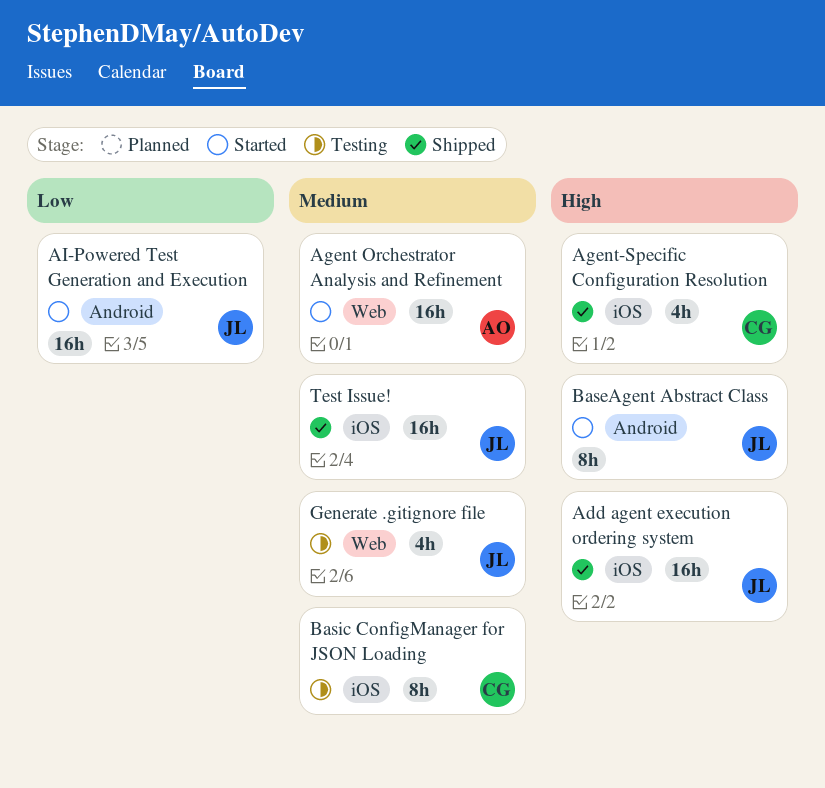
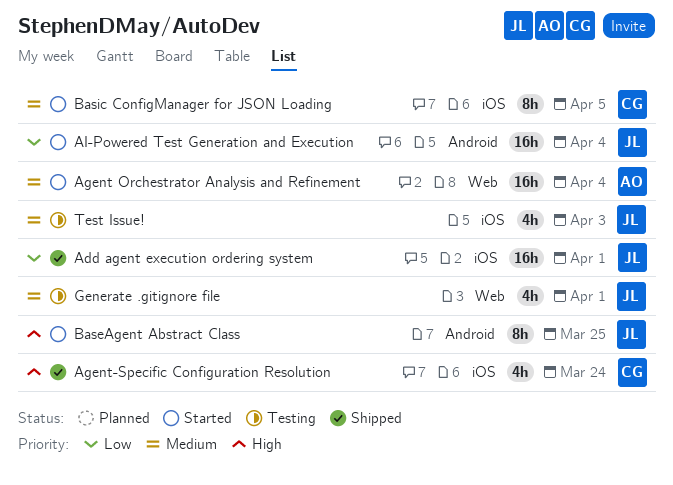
Add agent execution ordering system, priority: High -> Low
Basic ConfigManager for JSON Loading, status: Testing -> Started
Test Issue!, status: Shipped -> Testing
Test Issue!, estimate: 16h -> 4h

